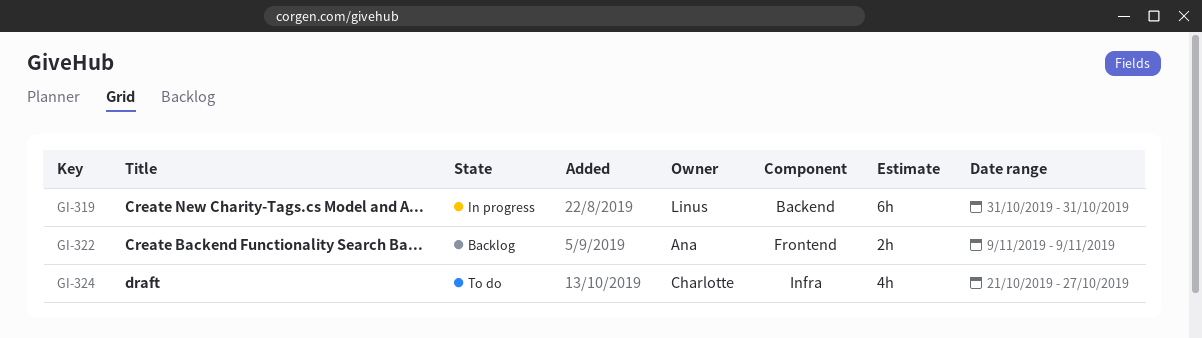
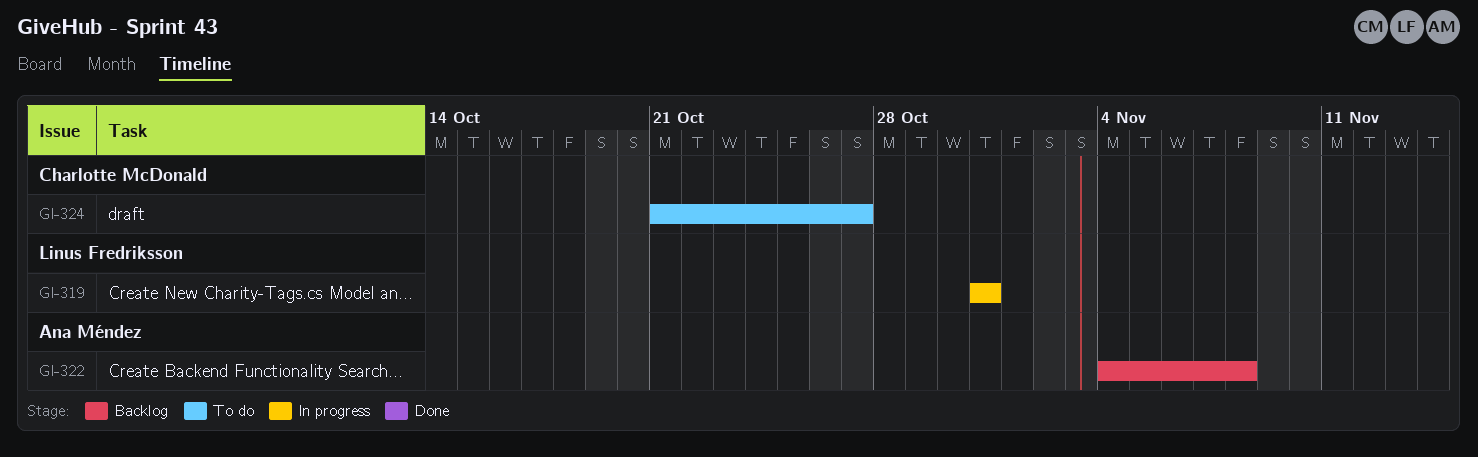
GI-322, start: Nov 9 -> Nov 4
GI-322, due: Nov 9 -> Nov 8

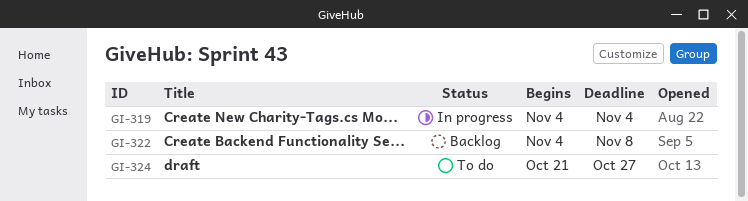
GI-319, start: Oct 31 -> Nov 4
GI-319, due: Oct 31 -> Nov 4

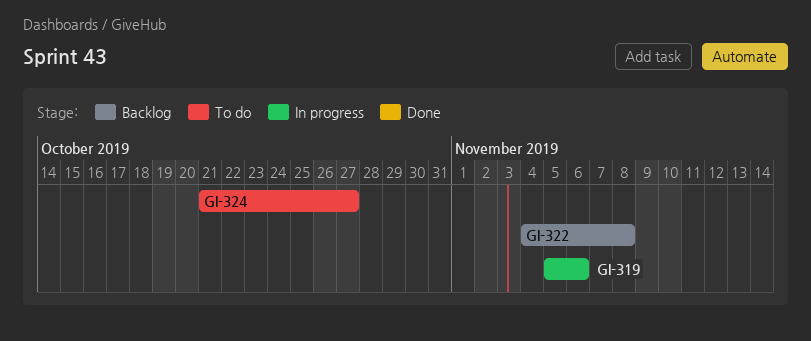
GI-319, start: Nov 4 -> Nov 5
GI-319, due: Nov 4 -> Nov 6

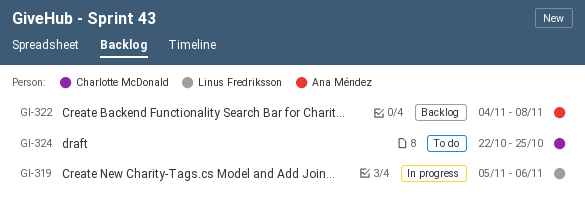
GI-324, start: Oct 21 -> Oct 22
GI-324, due: Oct 27 -> Oct 25

